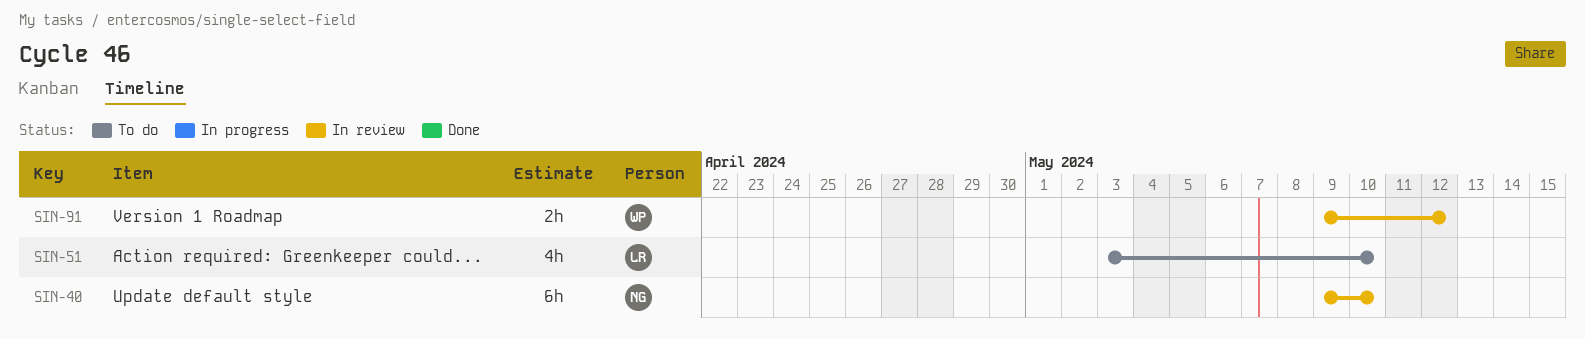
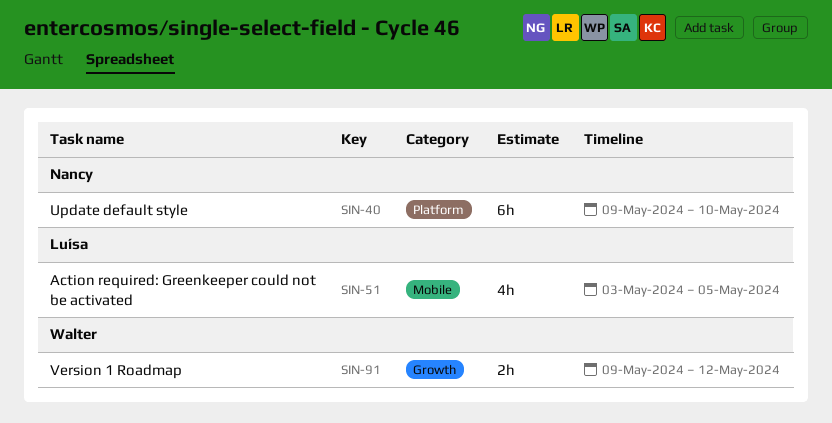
SIN-51, due: May 10 -> May 5

